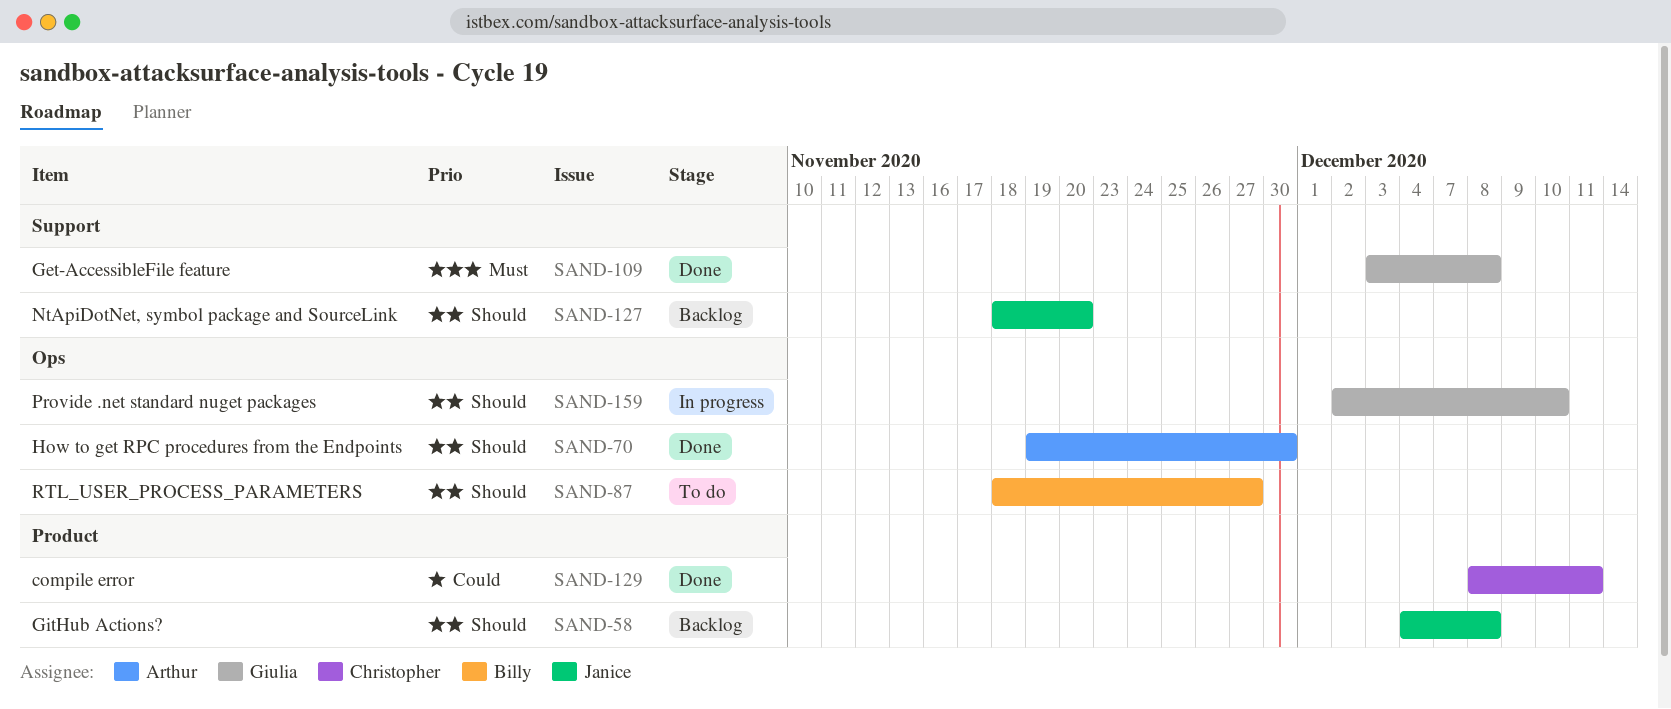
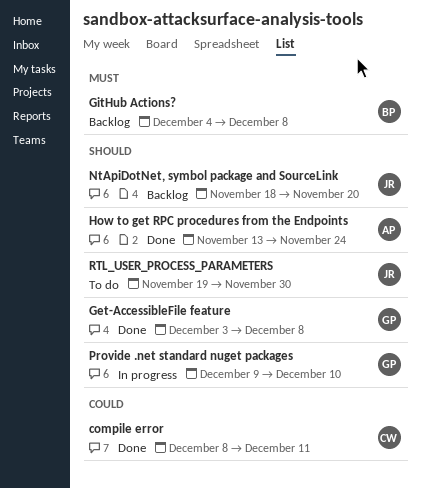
Get-AccessibleFile feature, priority: Must -> Should
GitHub Actions?, owner: Janice -> Billy
GitHub Actions?, priority: Should -> Must
How to get RPC procedures from the Endpoints, start: Nov 19 -> Nov 13
How to get RPC procedures from the Endpoints, due: Nov 30 -> Nov 24
Provide .net standard nuget packages, start: Dec 2 -> Dec 9
RTL_USER_PROCESS_PARAMETERS, owner: Billy -> Janice
RTL_USER_PROCESS_PARAMETERS, start: Nov 18 -> Nov 19
RTL_USER_PROCESS_PARAMETERS, due: Nov 27 -> Nov 30

